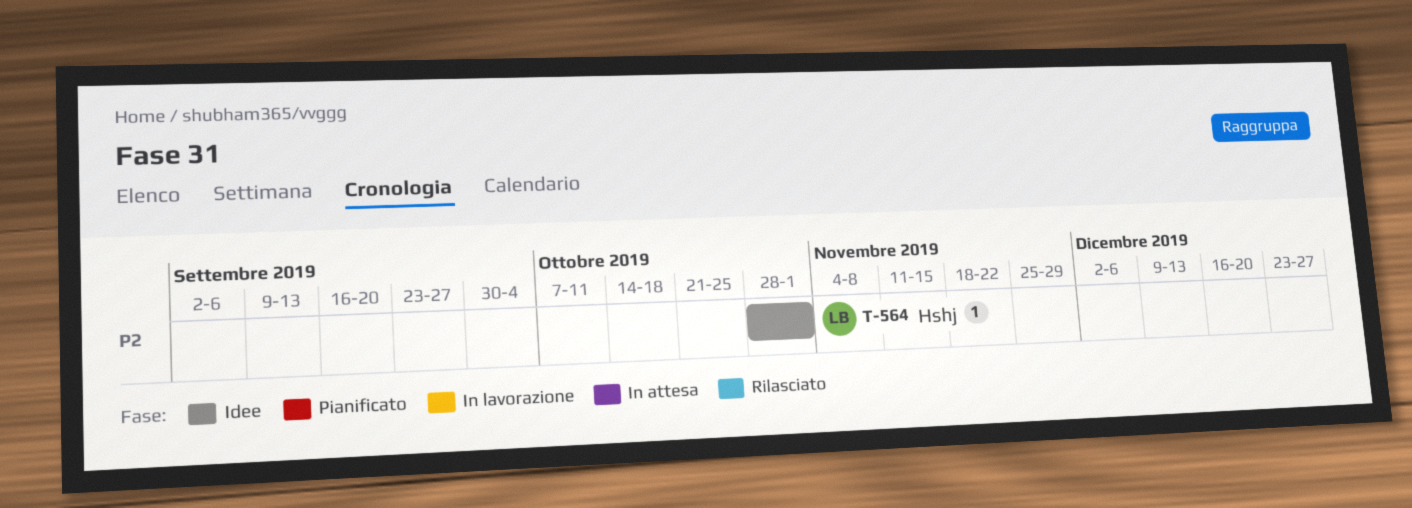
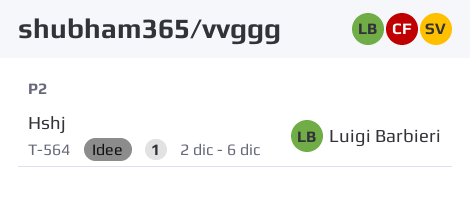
T-564, start: Oct 28 -> Dec 2
T-564, due: Nov 1 -> Dec 6

